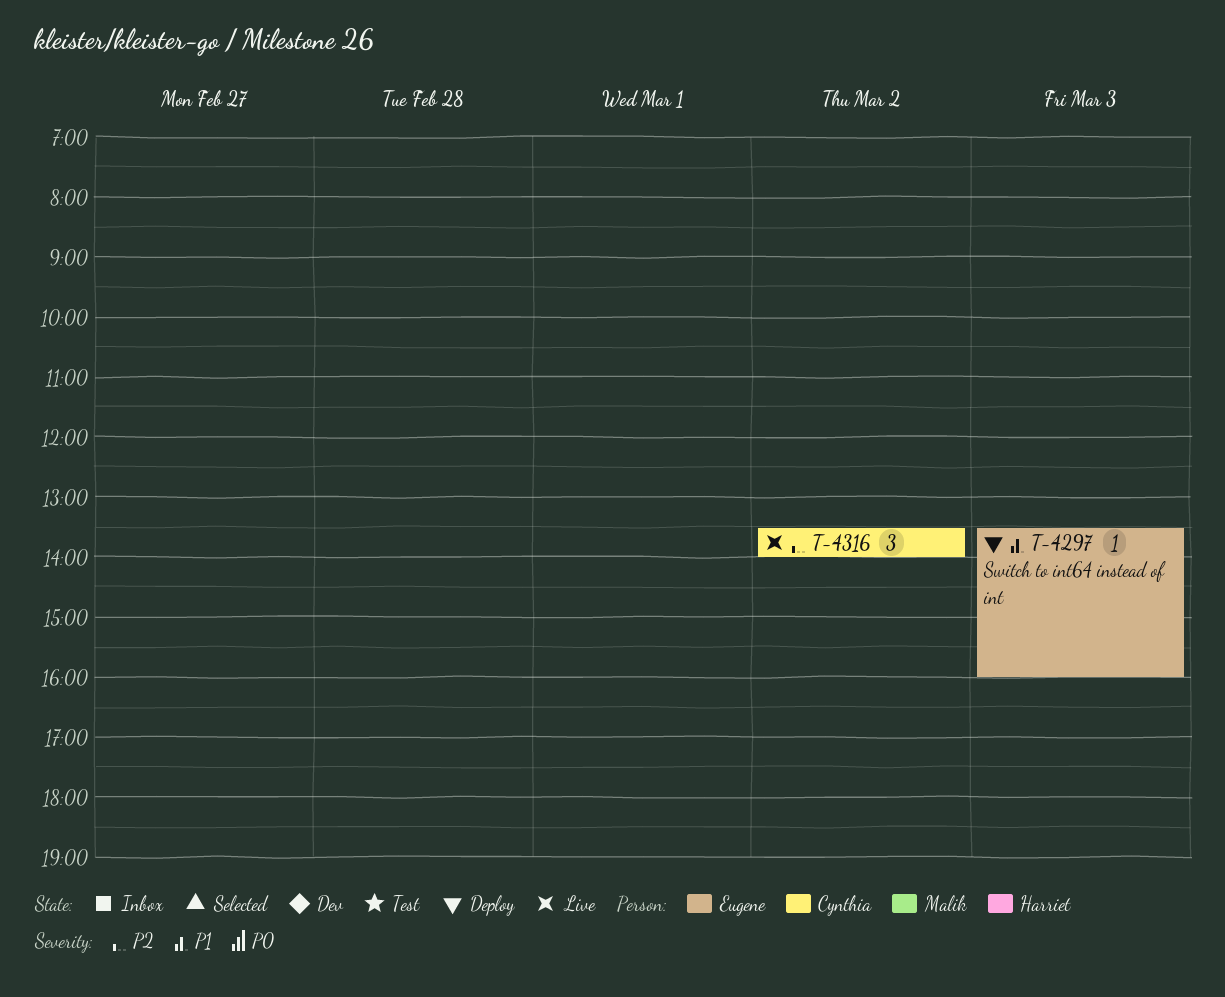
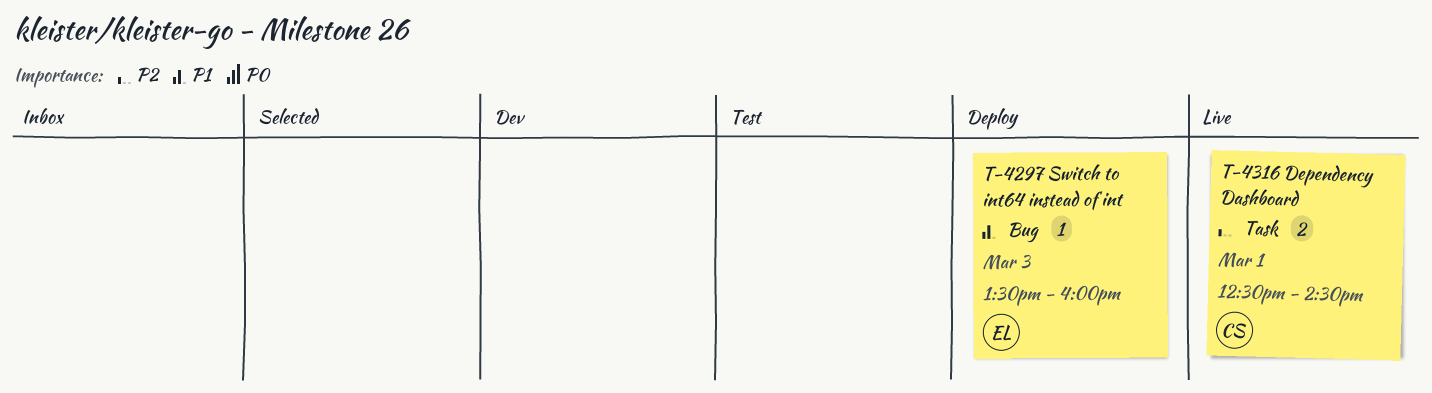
T-4316, estimate: 3 -> 2
T-4316, day: Mar 2 -> Mar 1
T-4316, begins: 13:30 -> 12:30
T-4316, ends: 14:00 -> 14:30

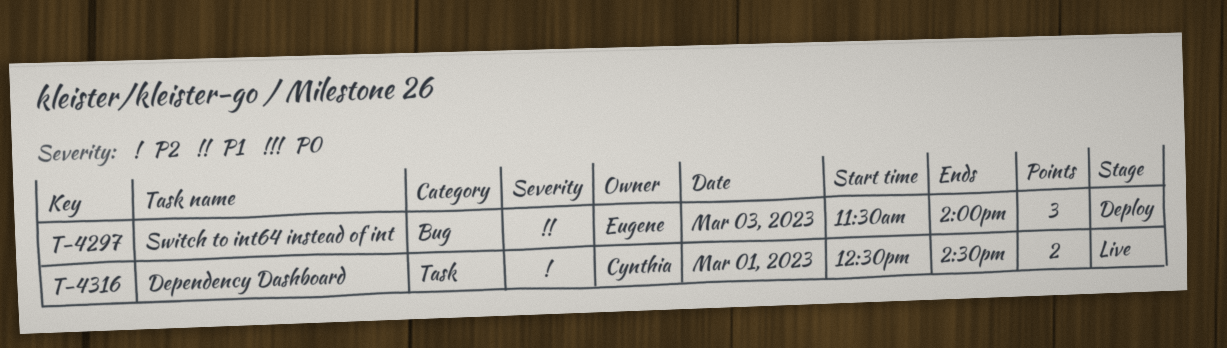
T-4297, estimate: 1 -> 3
T-4297, begins: 13:30 -> 11:30
T-4297, ends: 16:00 -> 14:00

